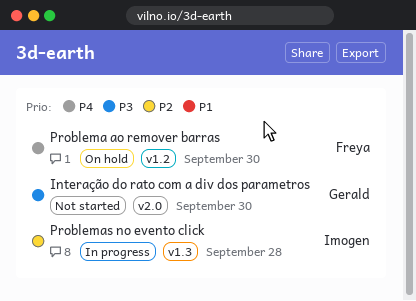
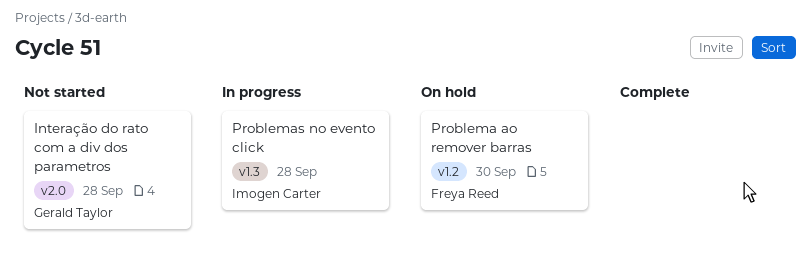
Interação do rato com a div dos parametros, due: Sep 30 -> Sep 28

